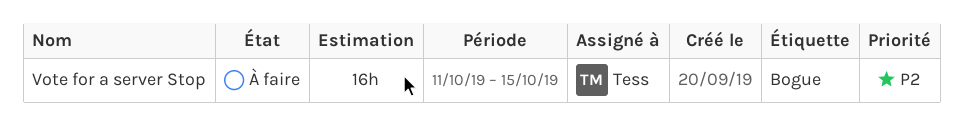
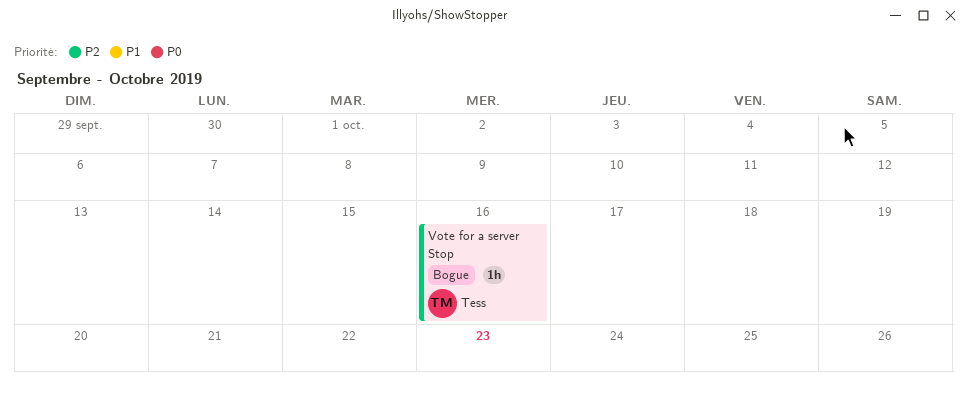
Vote for a server Stop, estimate: 16h -> 1h
Vote for a server Stop, due: Oct 15 -> Oct 16

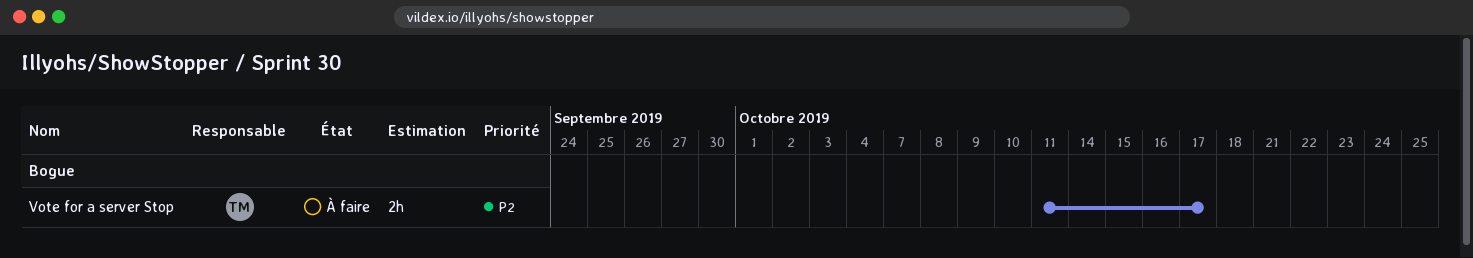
Vote for a server Stop, estimate: 1h -> 2h
Vote for a server Stop, due: Oct 16 -> Oct 17

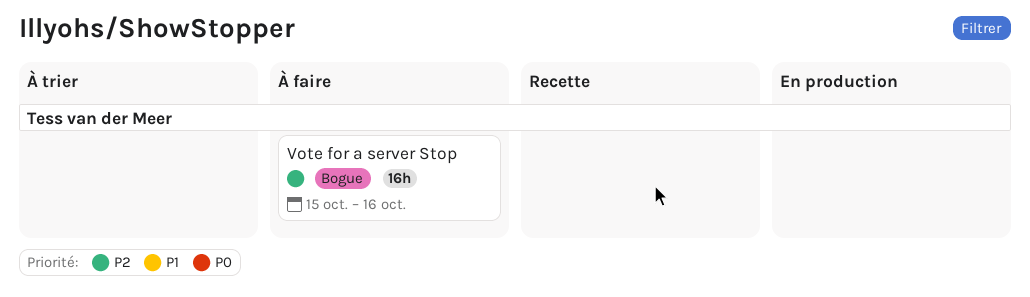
Vote for a server Stop, estimate: 2h -> 16h
Vote for a server Stop, start: Oct 11 -> Oct 15
Vote for a server Stop, due: Oct 17 -> Oct 16

